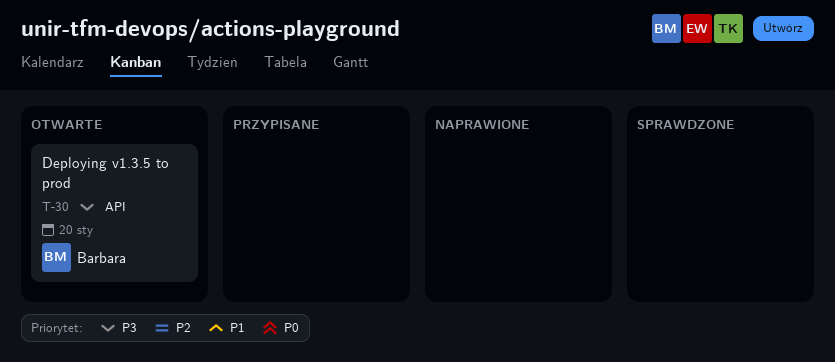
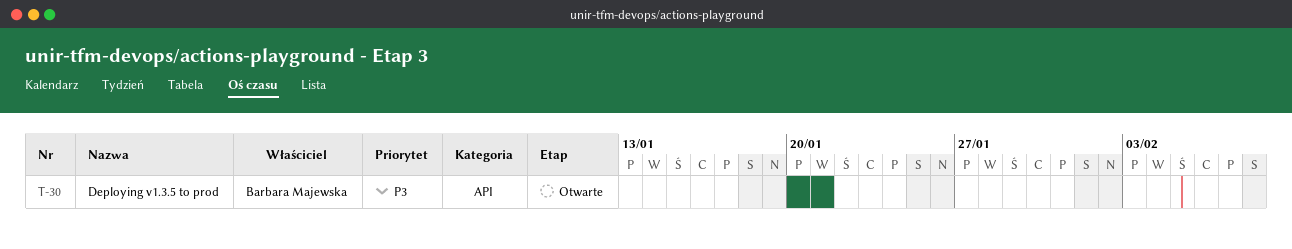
T-30, due: Jan 20 -> Jan 21

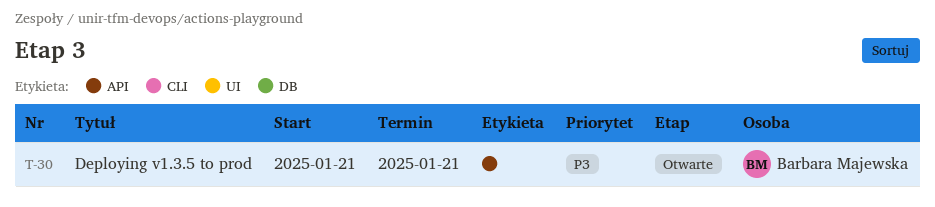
T-30, start: Jan 20 -> Jan 21

